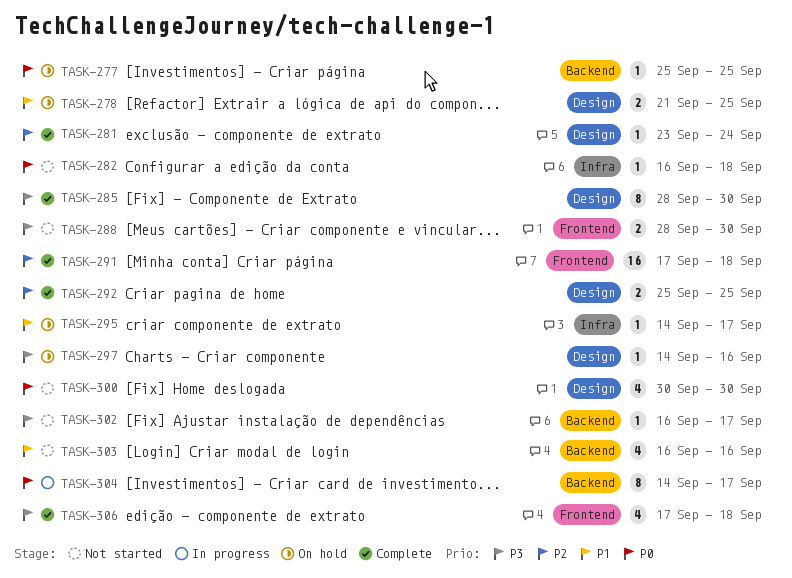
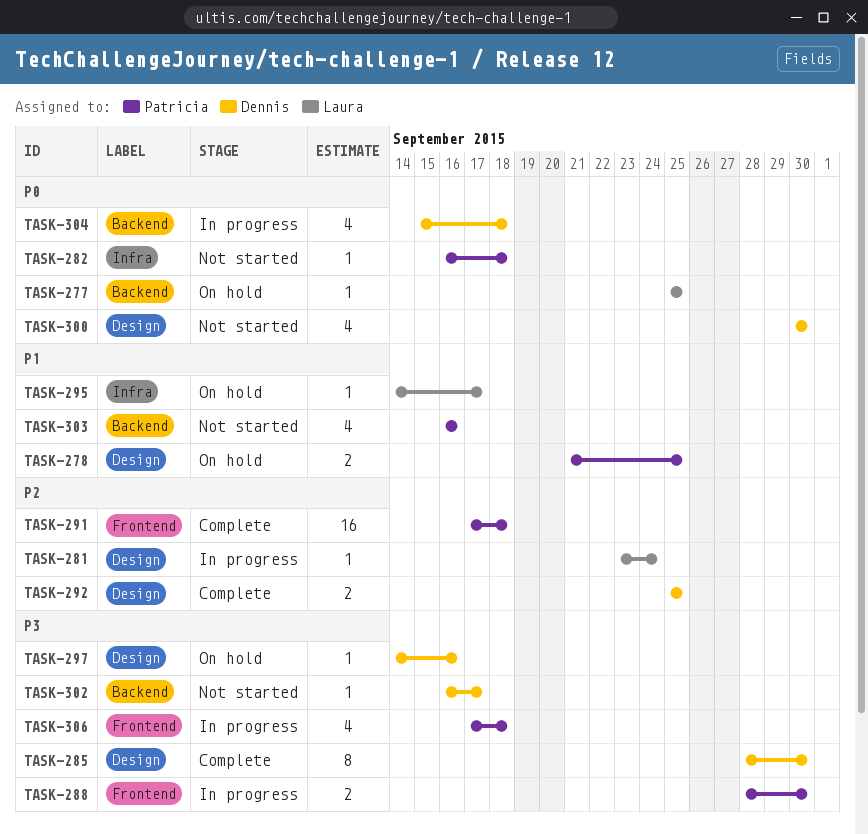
TASK-281, status: Complete -> In progress
TASK-288, status: Not started -> In progress
TASK-304, estimate: 8 -> 4
TASK-304, start: Sep 14 -> Sep 15
TASK-304, due: Sep 17 -> Sep 18
TASK-306, status: Complete -> In progress

